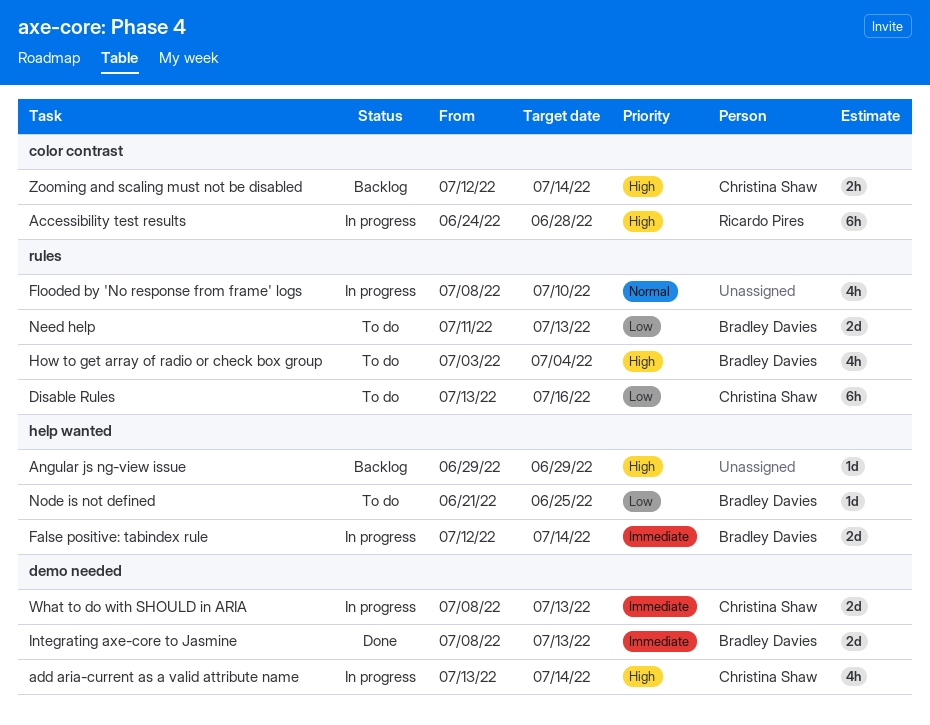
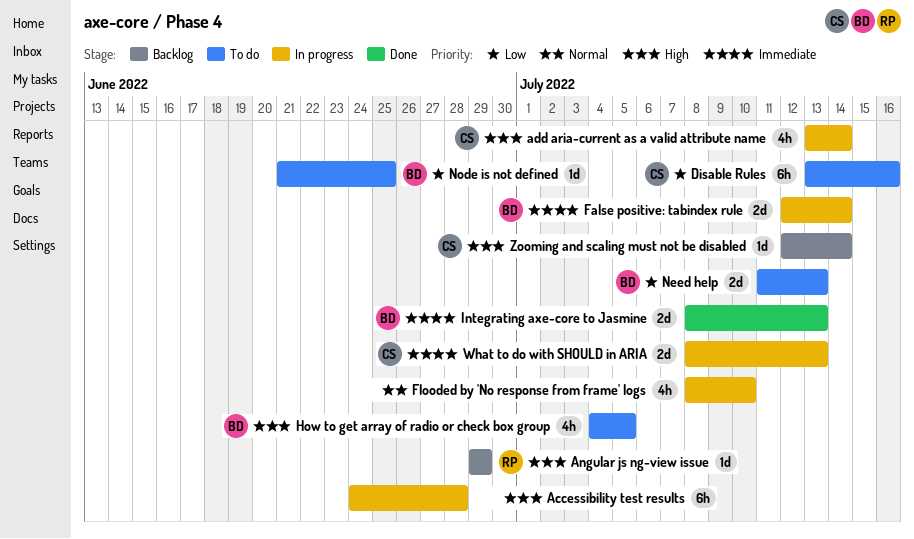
Accessibility test results, owner: Ricardo Pires -> none
Angular js ng-view issue, owner: none -> Ricardo Pires
How to get array of radio or check box group, start: Jul 3 -> Jul 4
How to get array of radio or check box group, due: Jul 4 -> Jul 5
Zooming and scaling must not be disabled, estimate: 2h -> 1d

